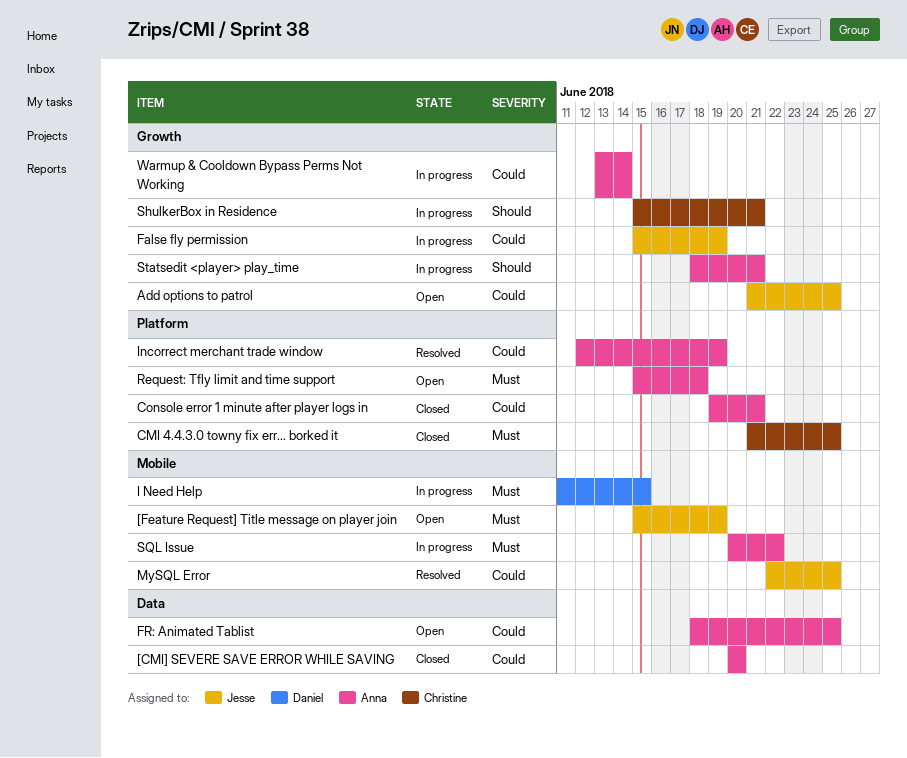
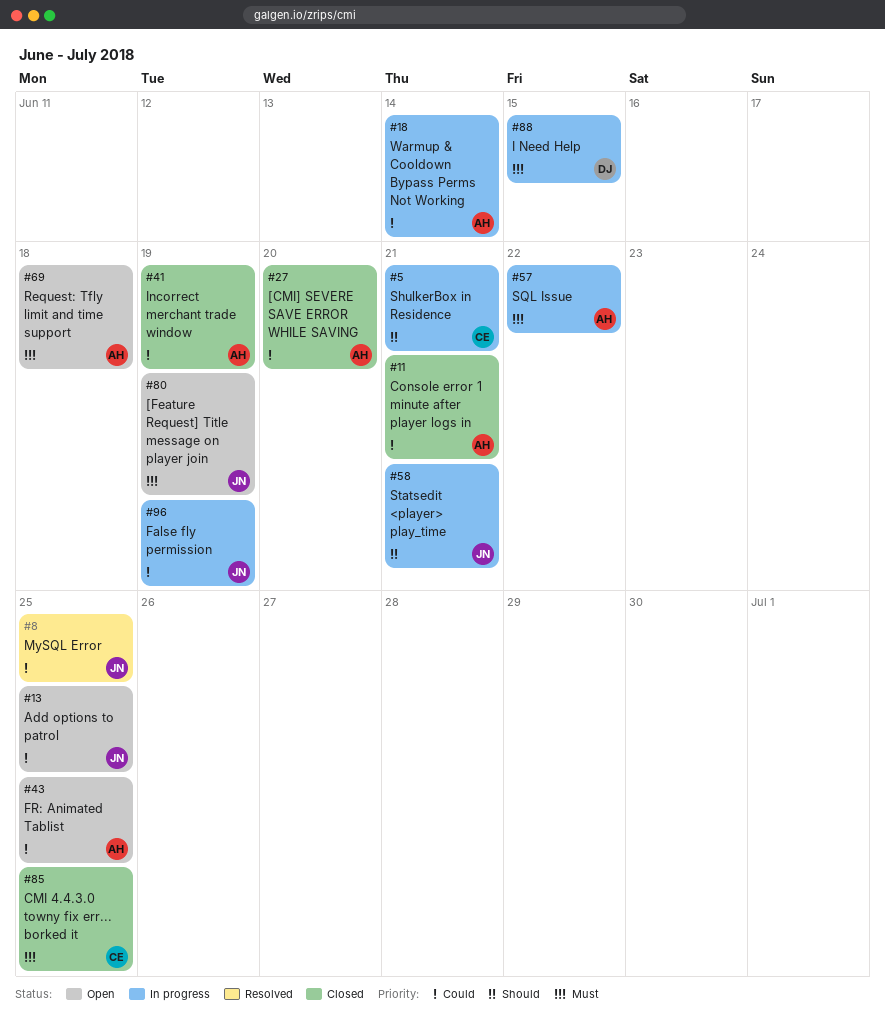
Incorrect merchant trade window, status: Resolved -> Closed
Statsedit <player> play_time, owner: Anna -> Jesse

